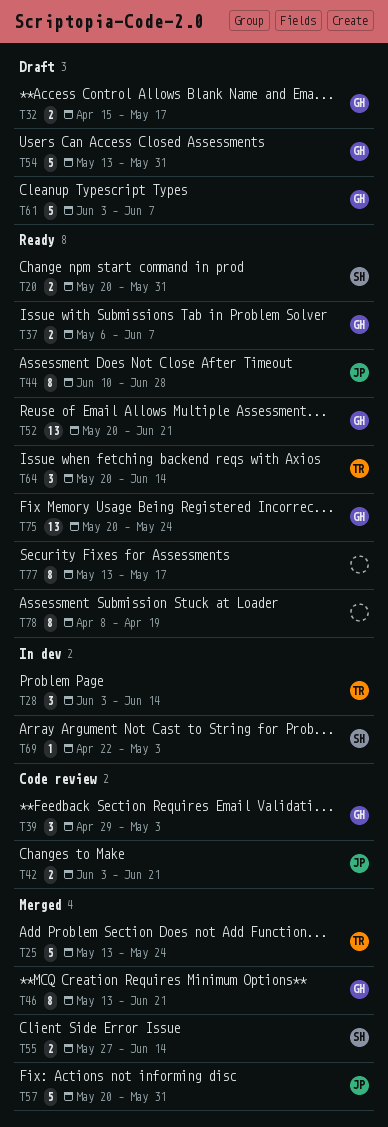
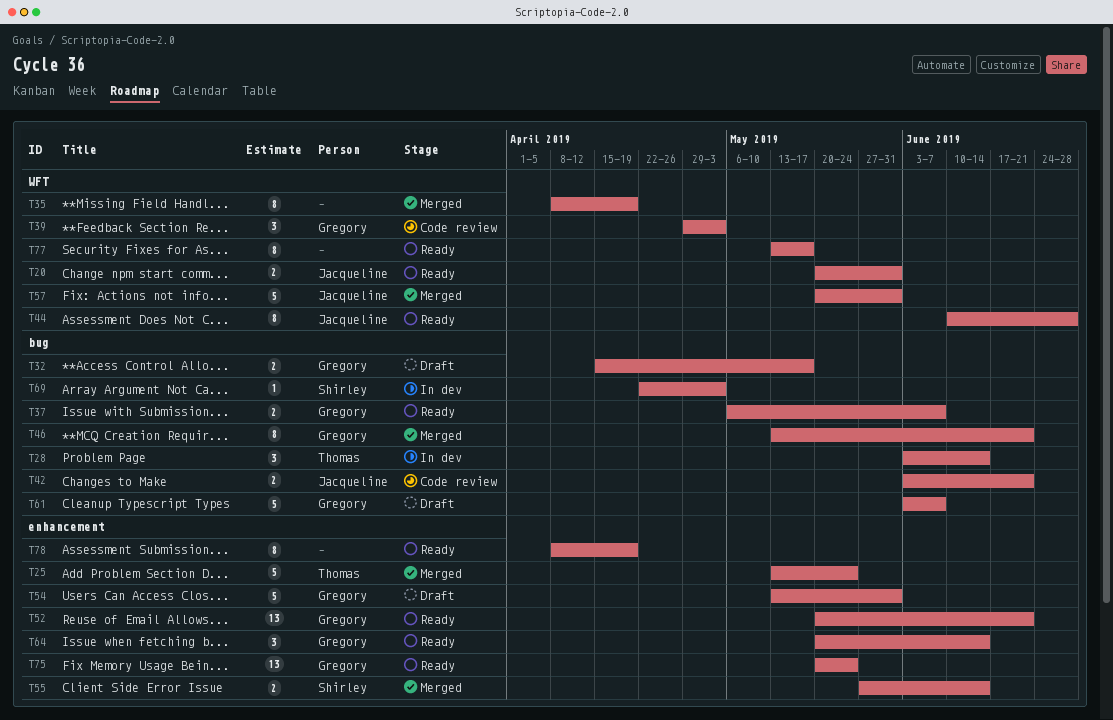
T20, owner: Shirley -> Jacqueline
T35: none -> present
T64, owner: Thomas -> Gregory

